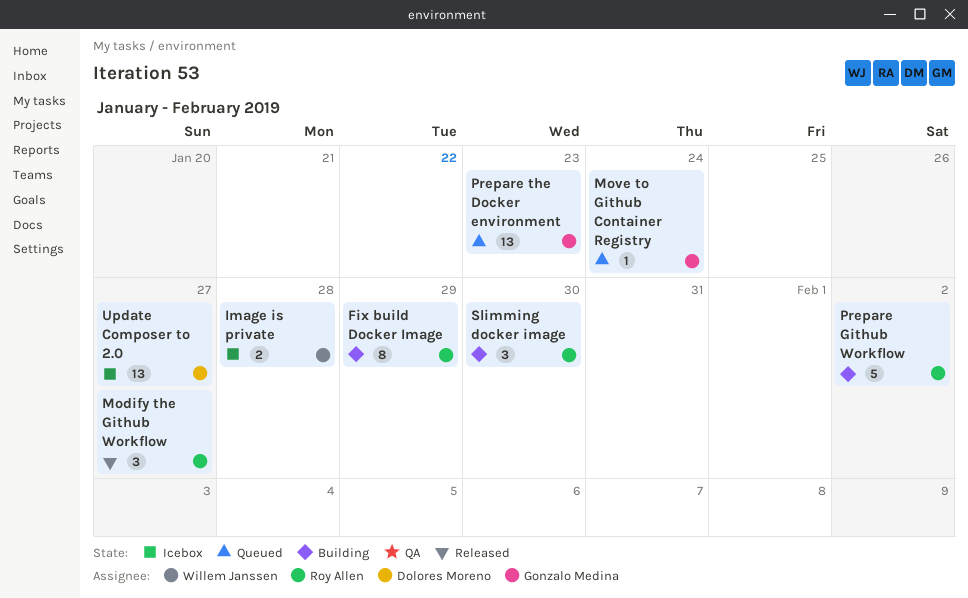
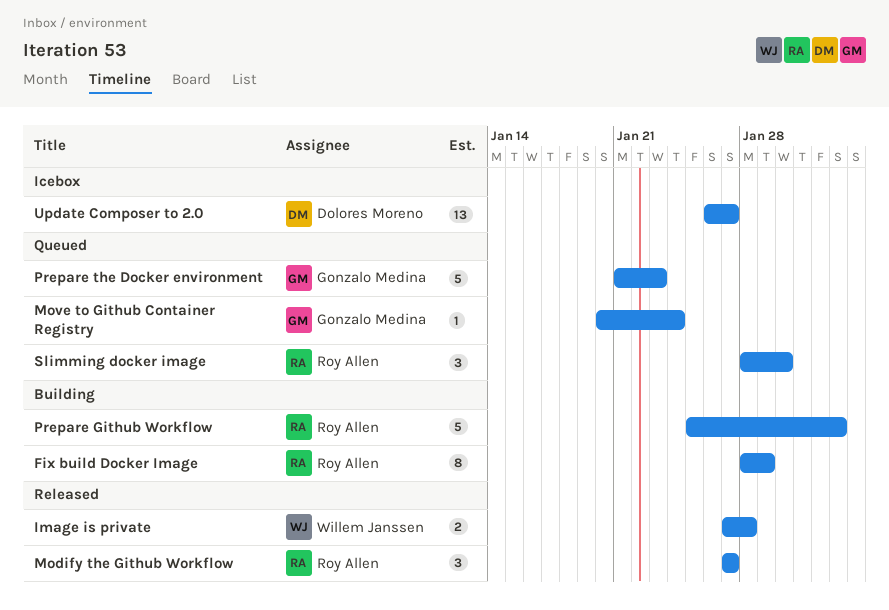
Image is private, status: Icebox -> Released
Prepare the Docker environment, estimate: 13 -> 5
Slimming docker image, status: Building -> Queued

